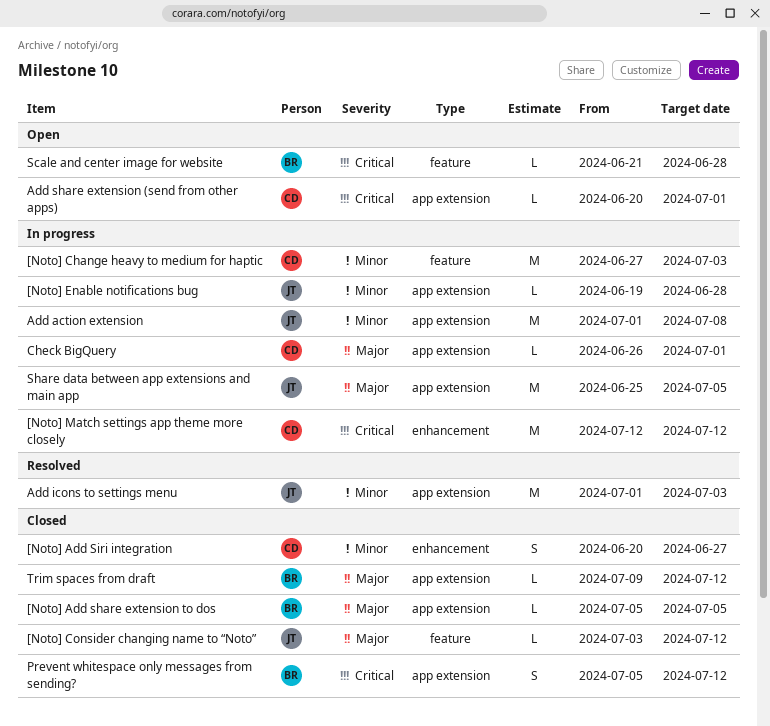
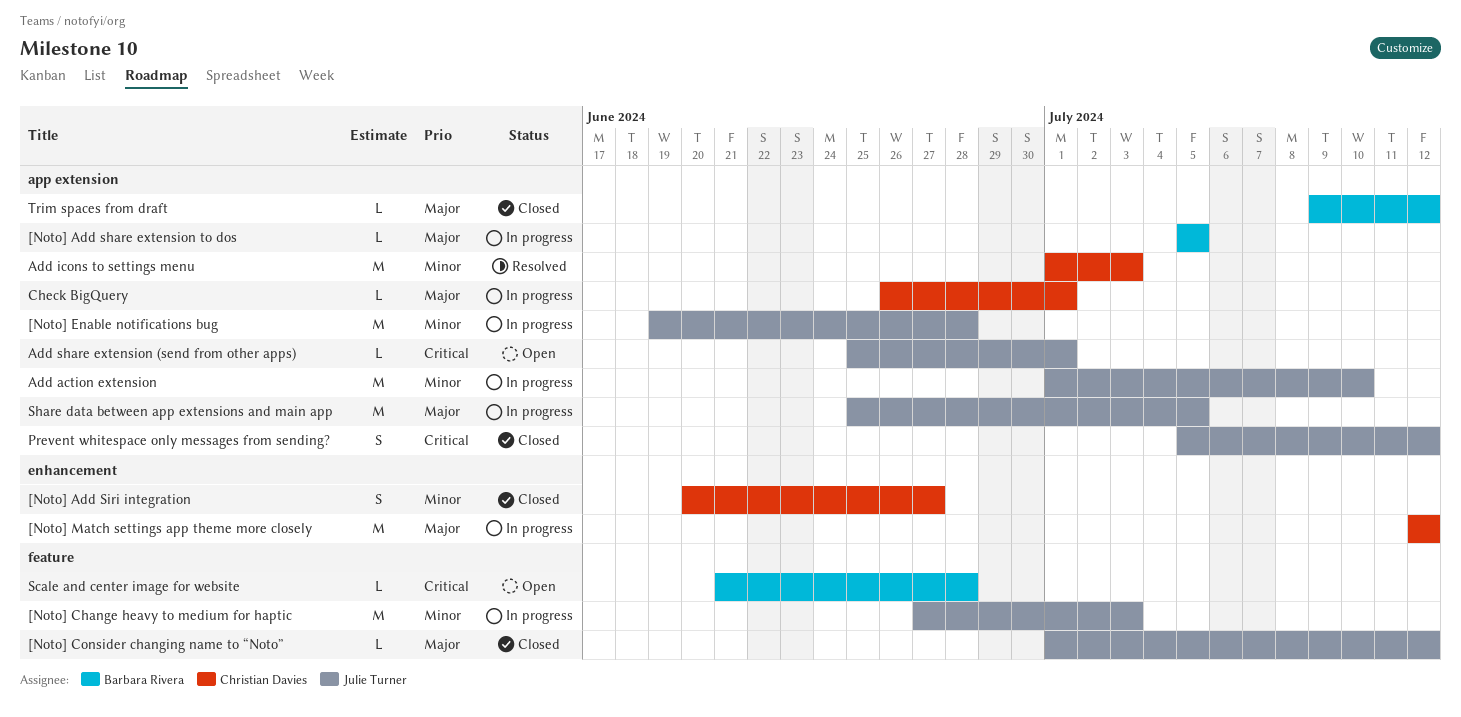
[Noto] Add share extension to dos, status: Closed -> In progress
[Noto] Change heavy to medium for haptic, owner: Christian Davies -> Julie Turner
[Noto] Consider changing name to “Noto”, start: Jul 3 -> Jul 1
[Noto] Enable notifications bug, estimate: L -> M
[Noto] Match settings app theme more closely, priority: Critical -> Major
Add action extension, due: Jul 8 -> Jul 10
Add icons to settings menu, owner: Julie Turner -> Christian Davies
Add share extension (send from other apps), owner: Christian Davies -> Julie Turner
Add share extension (send from other apps), start: Jun 20 -> Jun 25
Prevent whitespace only messages from sending?, owner: Barbara Rivera -> Julie Turner

